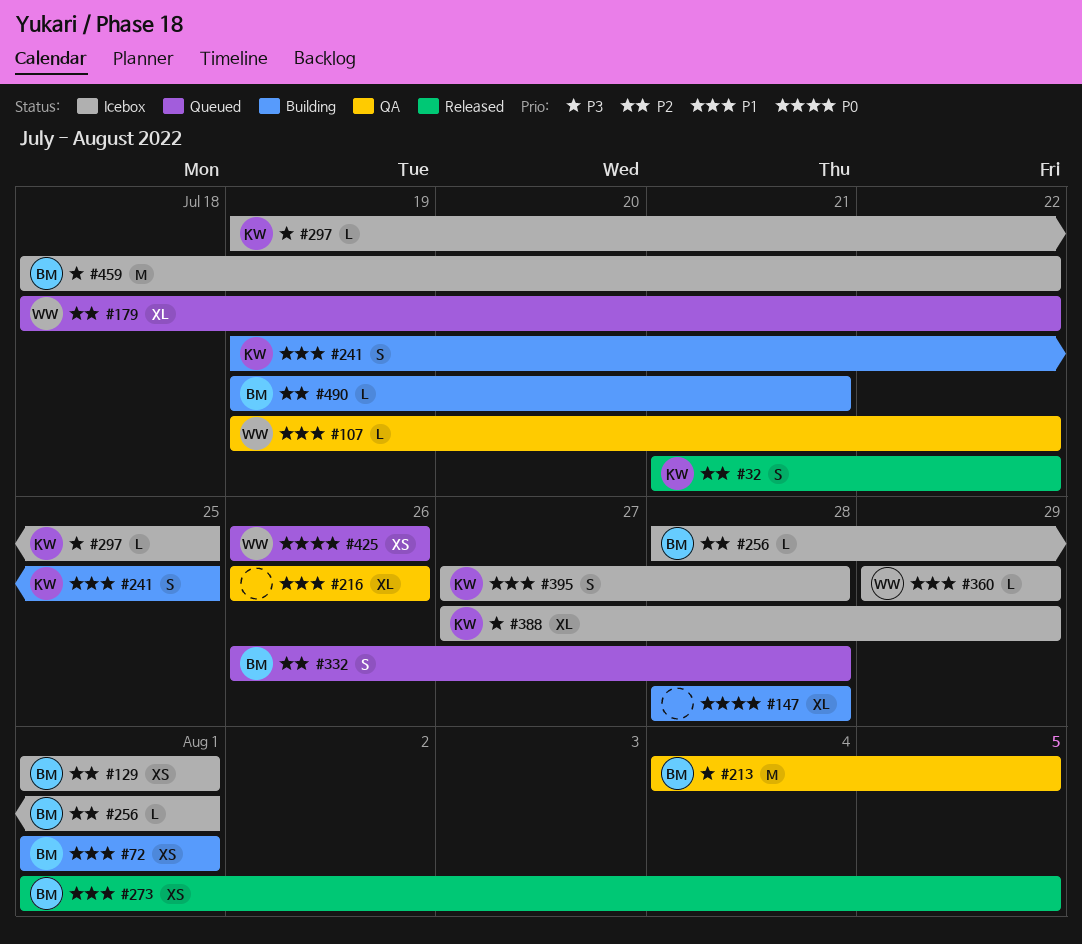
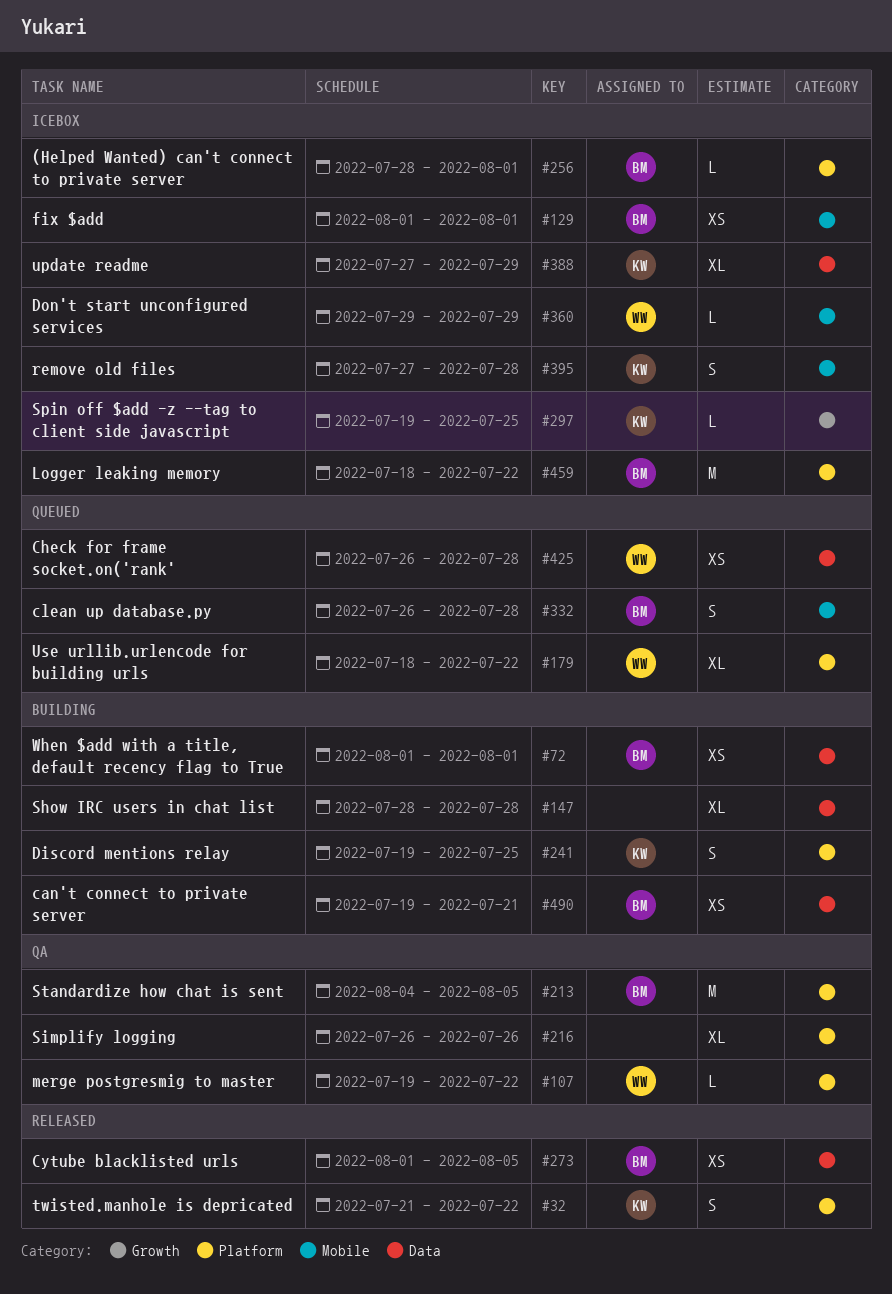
#425, due: Jul 26 -> Jul 28
#490, estimate: L -> XS

